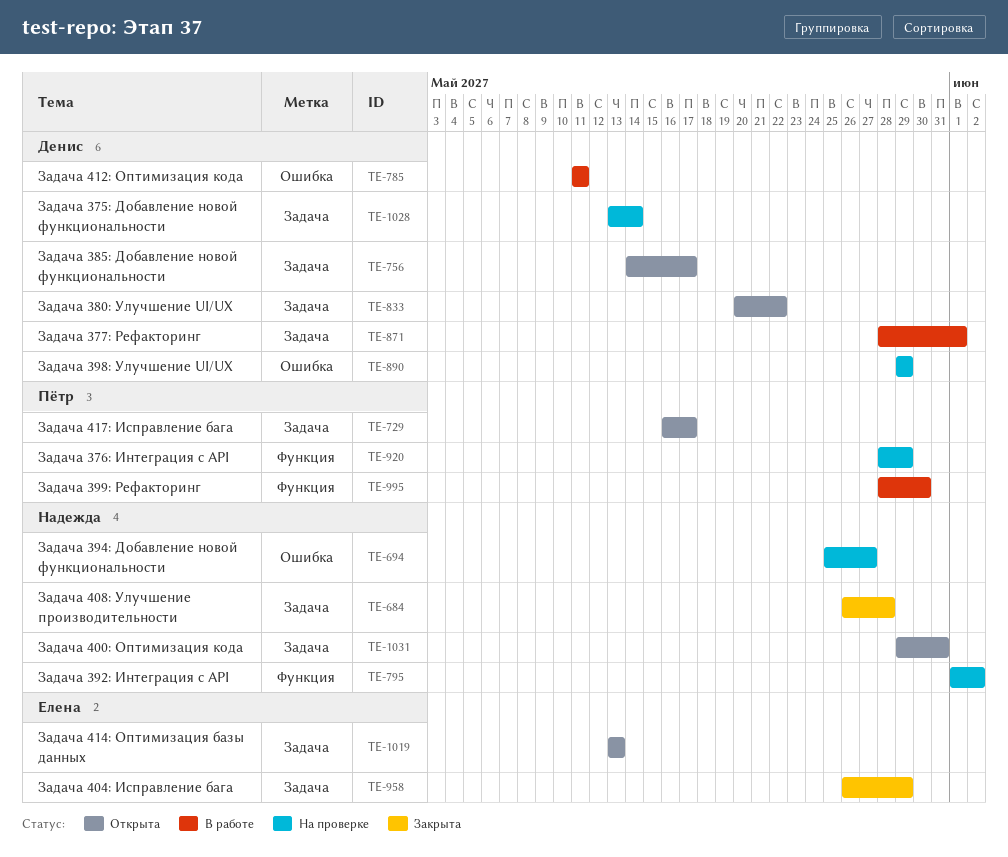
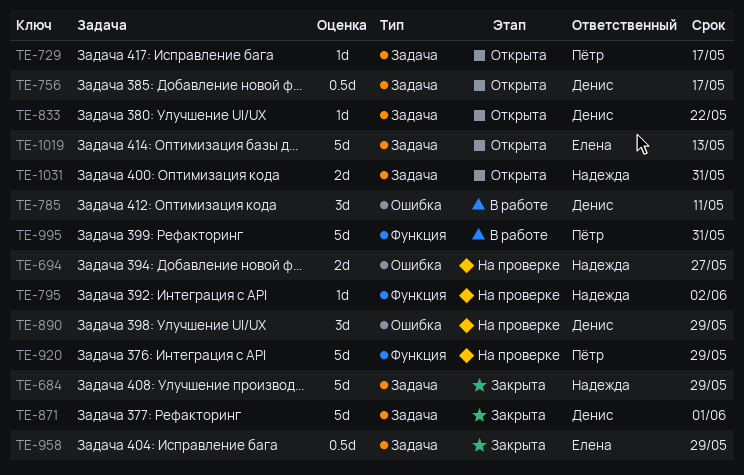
TE-684, due: May 28 -> May 29
TE-871, status: В работе -> Закрыта
TE-995, due: May 30 -> May 31
TE-1028: present -> none

